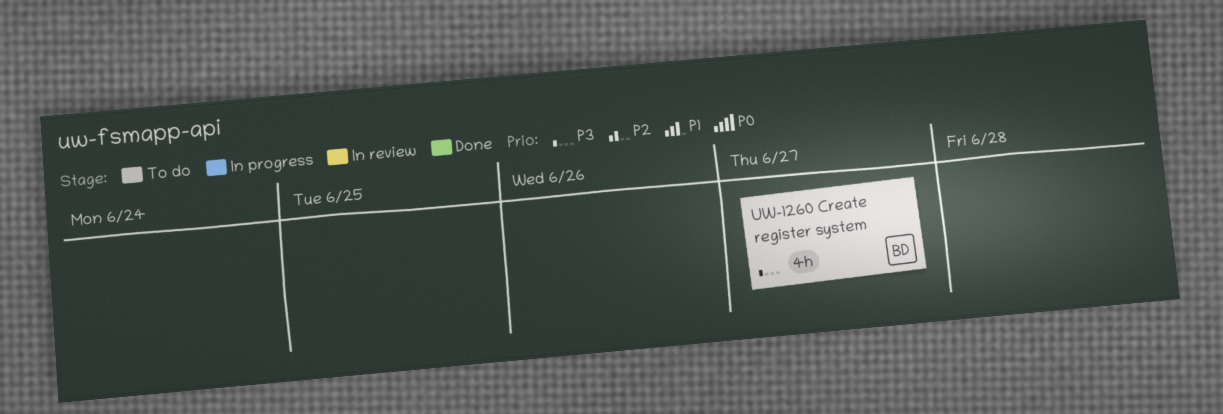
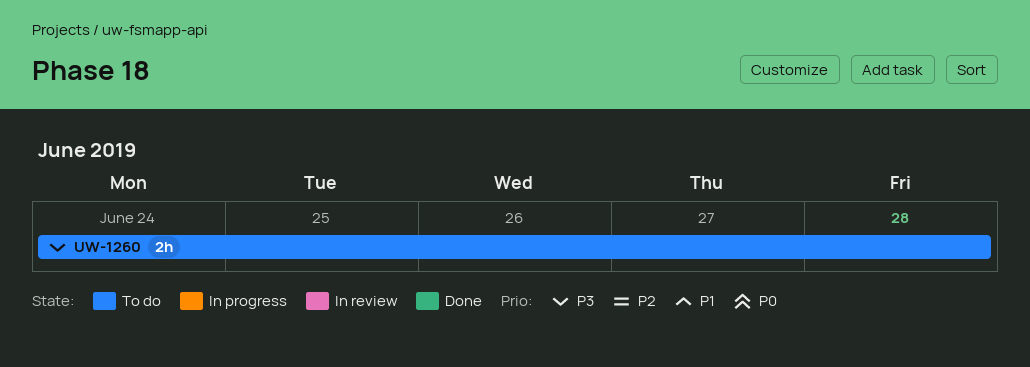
UW-1260, estimate: 4h -> 2h
UW-1260, due: Jun 27 -> Jun 28

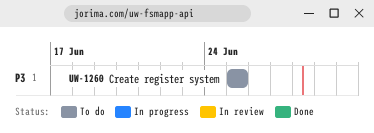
UW-1260, start: Jun 24 -> Jun 25
UW-1260, due: Jun 28 -> Jun 25

